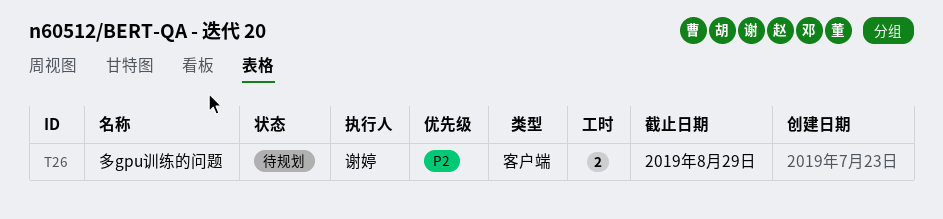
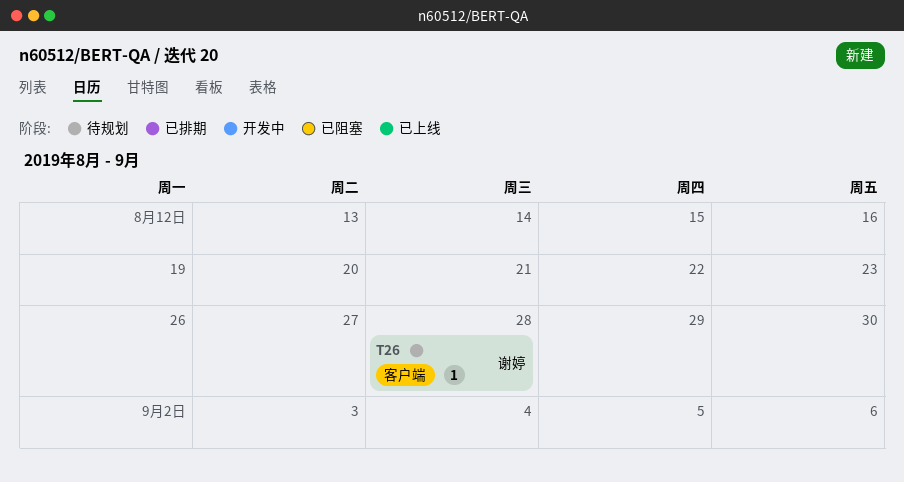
T26, estimate: 2 -> 1
T26, due: Aug 29 -> Aug 28

